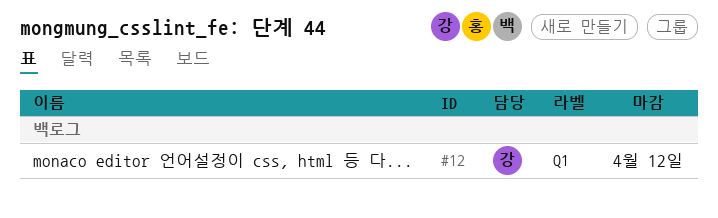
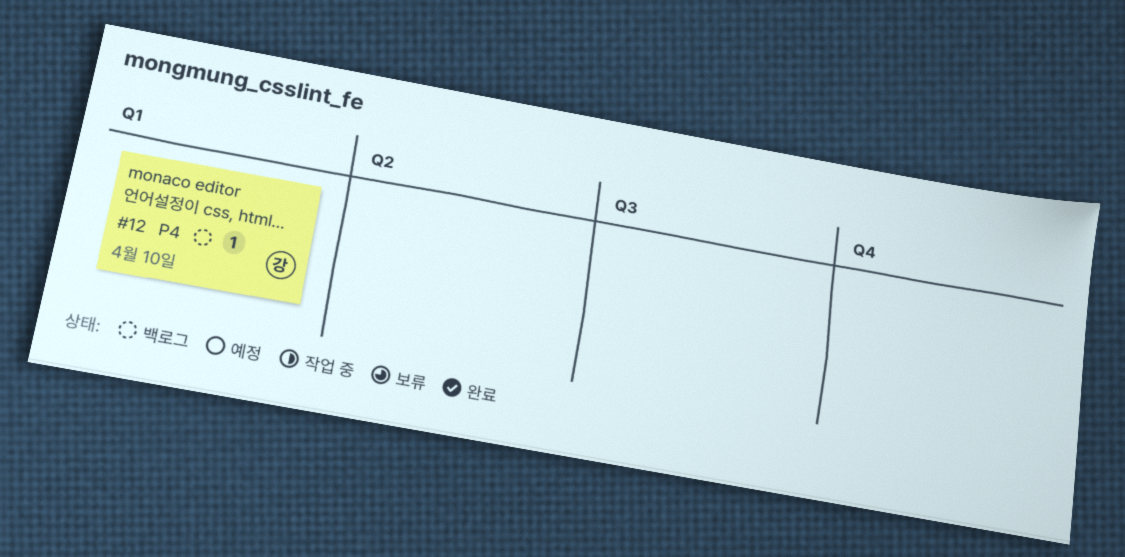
#12, due: Apr 12 -> Apr 10

